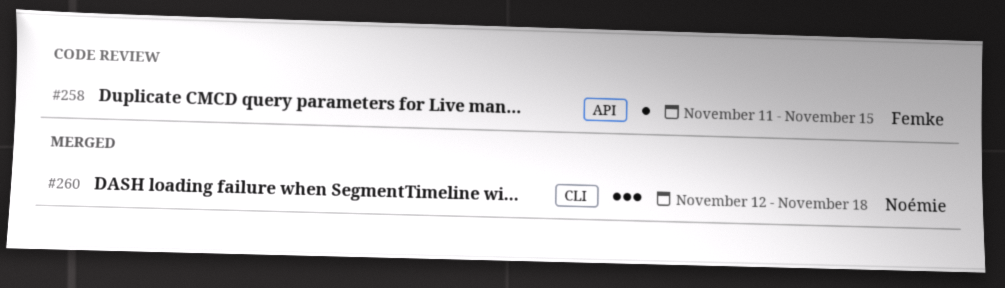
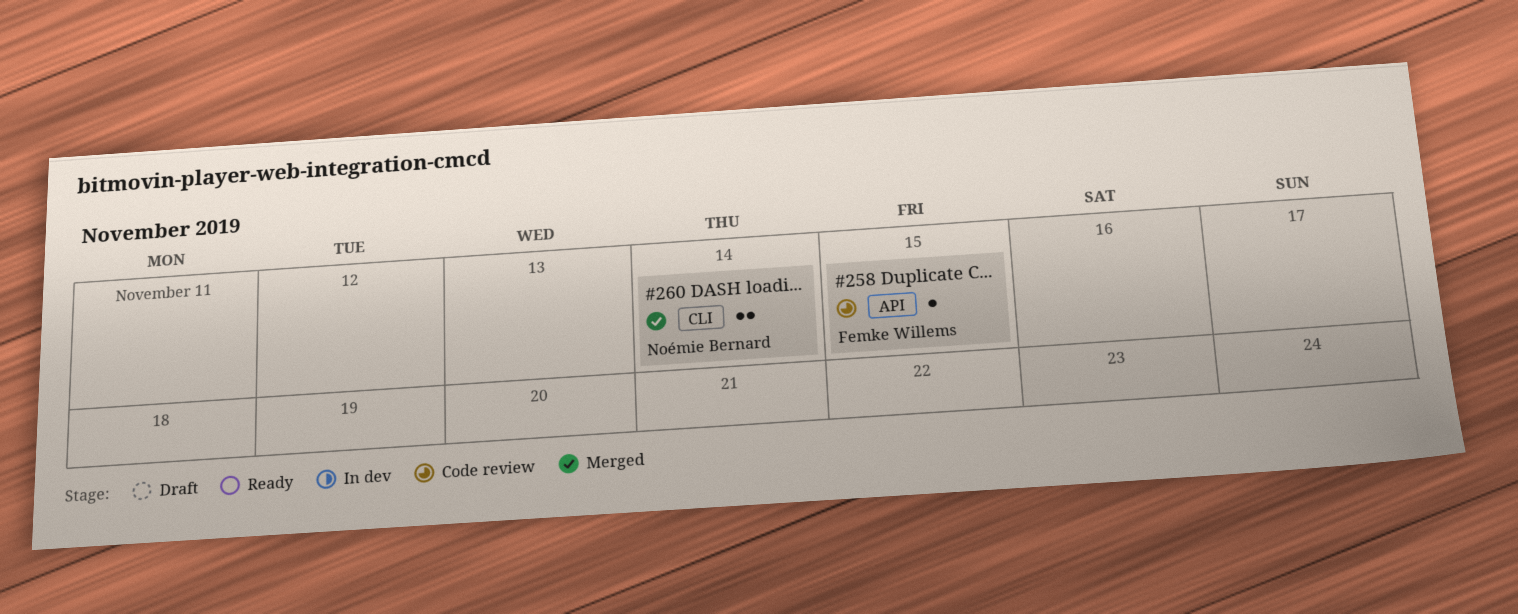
#260, estimate: 3 -> 2
#260, due: Nov 18 -> Nov 14

